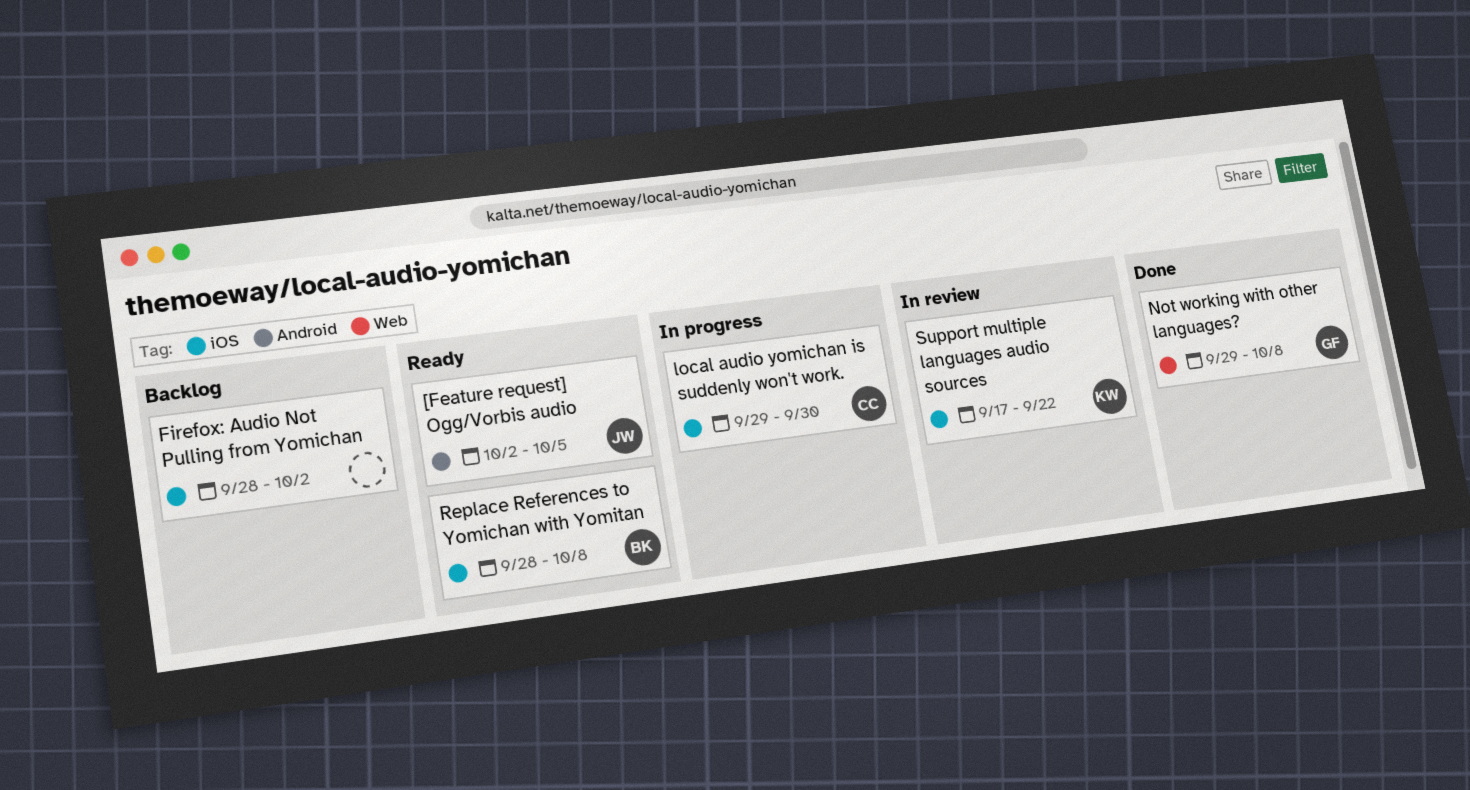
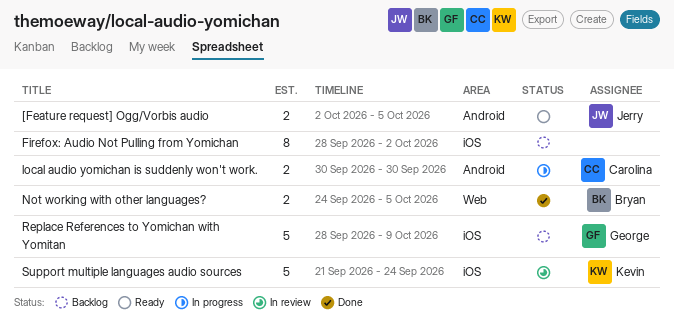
local audio yomichan is suddenly won't work., label: iOS -> Android
local audio yomichan is suddenly won't work., start: Sep 29 -> Sep 30
Not working with other languages?, owner: George -> Bryan
Not working with other languages?, start: Sep 29 -> Sep 24
Not working with other languages?, due: Oct 8 -> Oct 5
Replace References to Yomichan with Yomitan, status: Ready -> Backlog
Replace References to Yomichan with Yomitan, owner: Bryan -> George
Replace References to Yomichan with Yomitan, due: Oct 8 -> Oct 9
Support multiple languages audio sources, start: Sep 17 -> Sep 21
Support multiple languages audio sources, due: Sep 22 -> Sep 24

